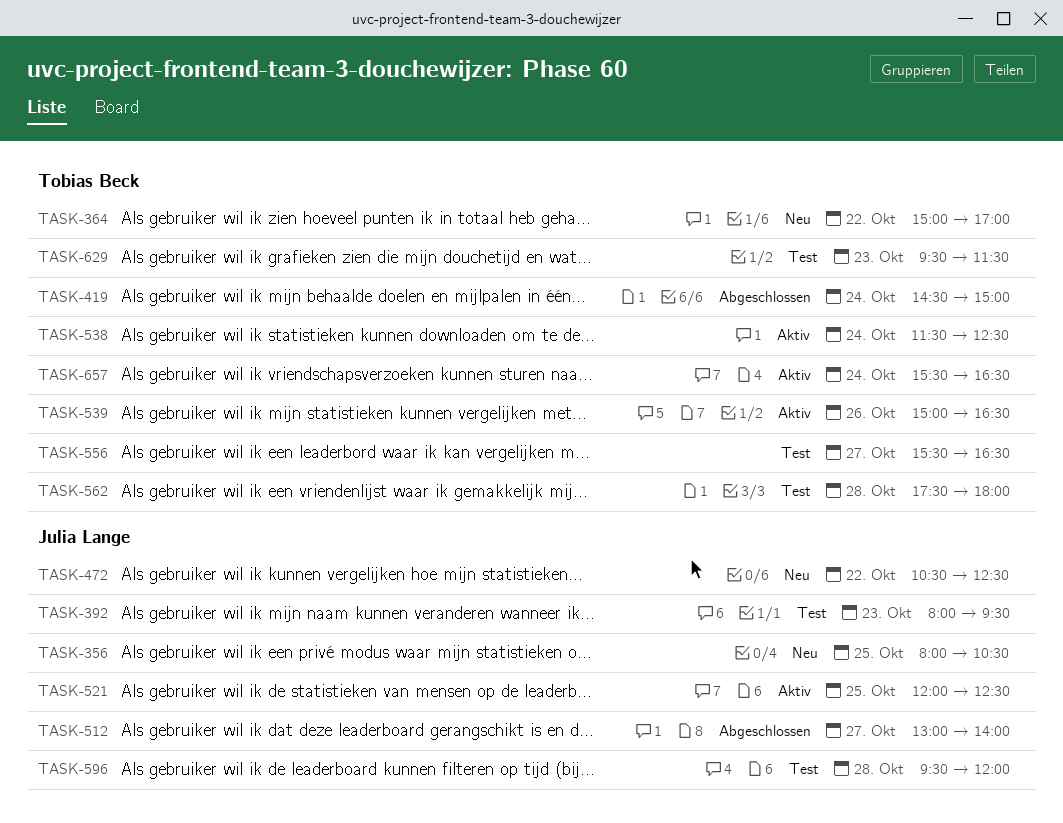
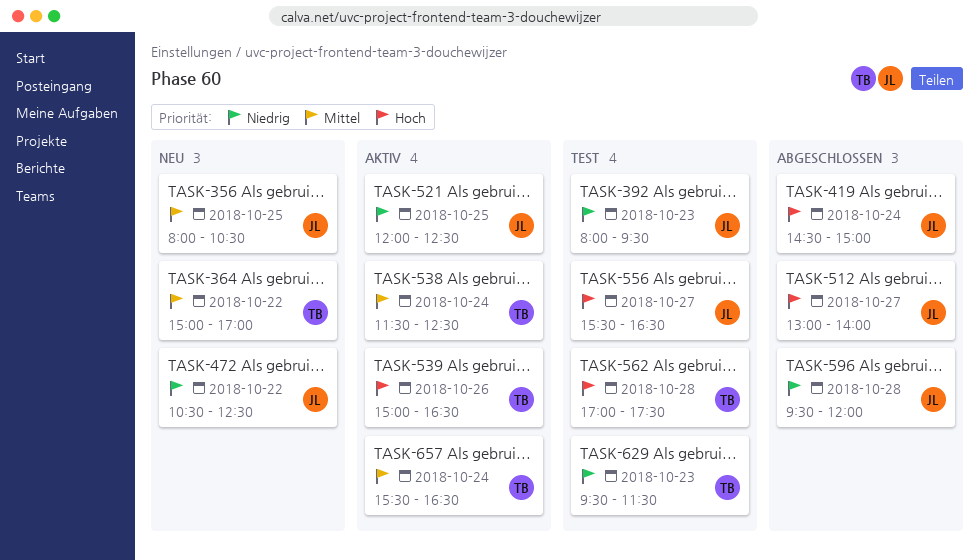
TASK-419, owner: Tobias Beck -> Julia Lange
TASK-556, owner: Tobias Beck -> Julia Lange
TASK-562, begins: 17:30 -> 17:00
TASK-562, ends: 18:00 -> 17:30
TASK-596, status: Test -> Abgeschlossen

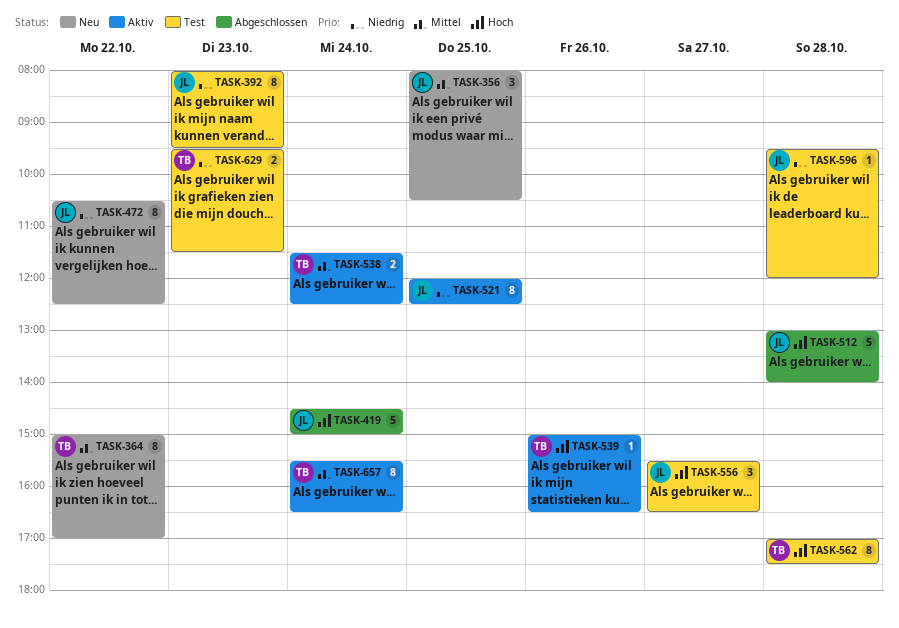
TASK-512, day: Oct 27 -> Oct 28
TASK-596, status: Abgeschlossen -> Test

